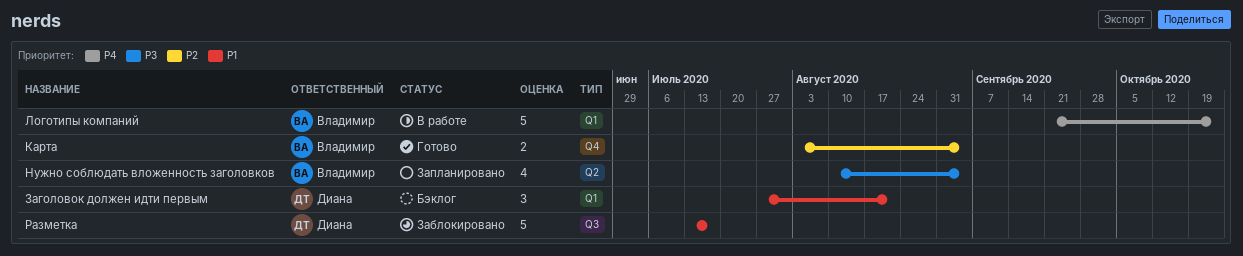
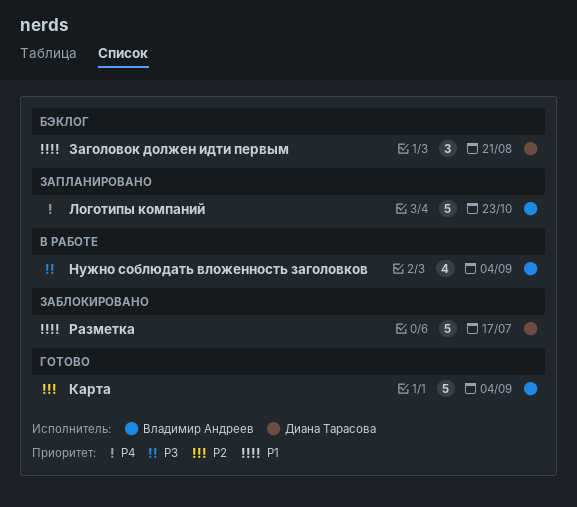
Карта, estimate: 2 -> 5
Логотипы компаний, status: В работе -> Запланировано
Нужно соблюдать вложенность заголовков, status: Запланировано -> В работе

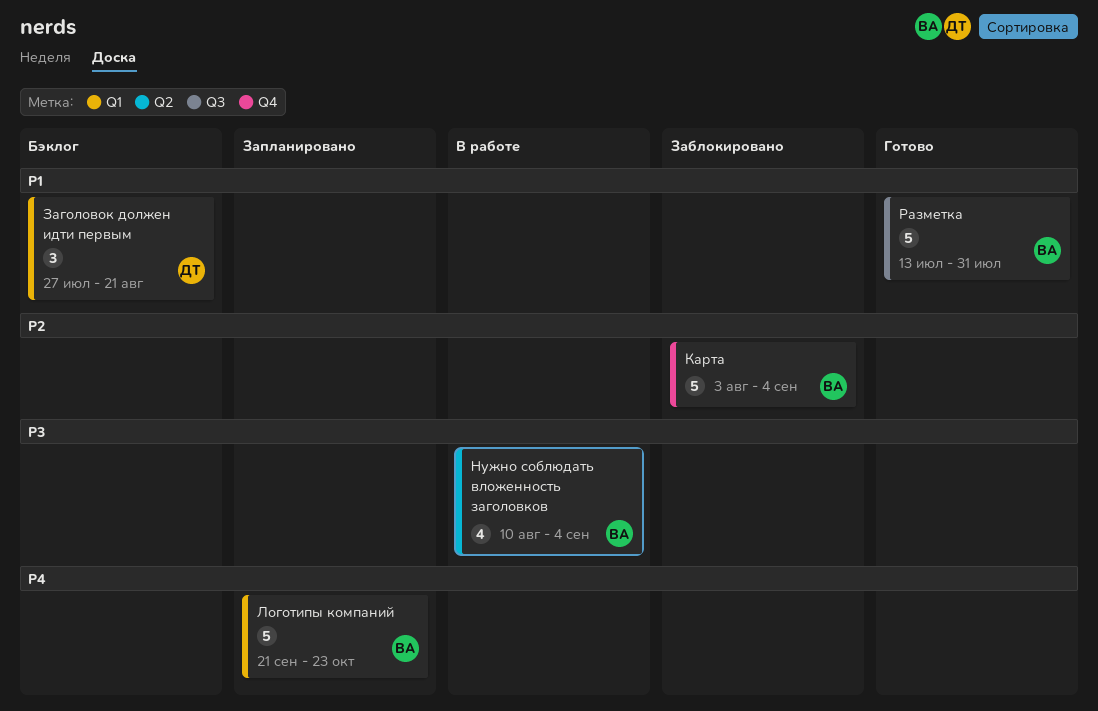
Карта, status: Готово -> Заблокировано
Разметка, status: Заблокировано -> Готово
Разметка, owner: Диана Тарасова -> Владимир Андреев
Разметка, due: Jul 17 -> Jul 31

